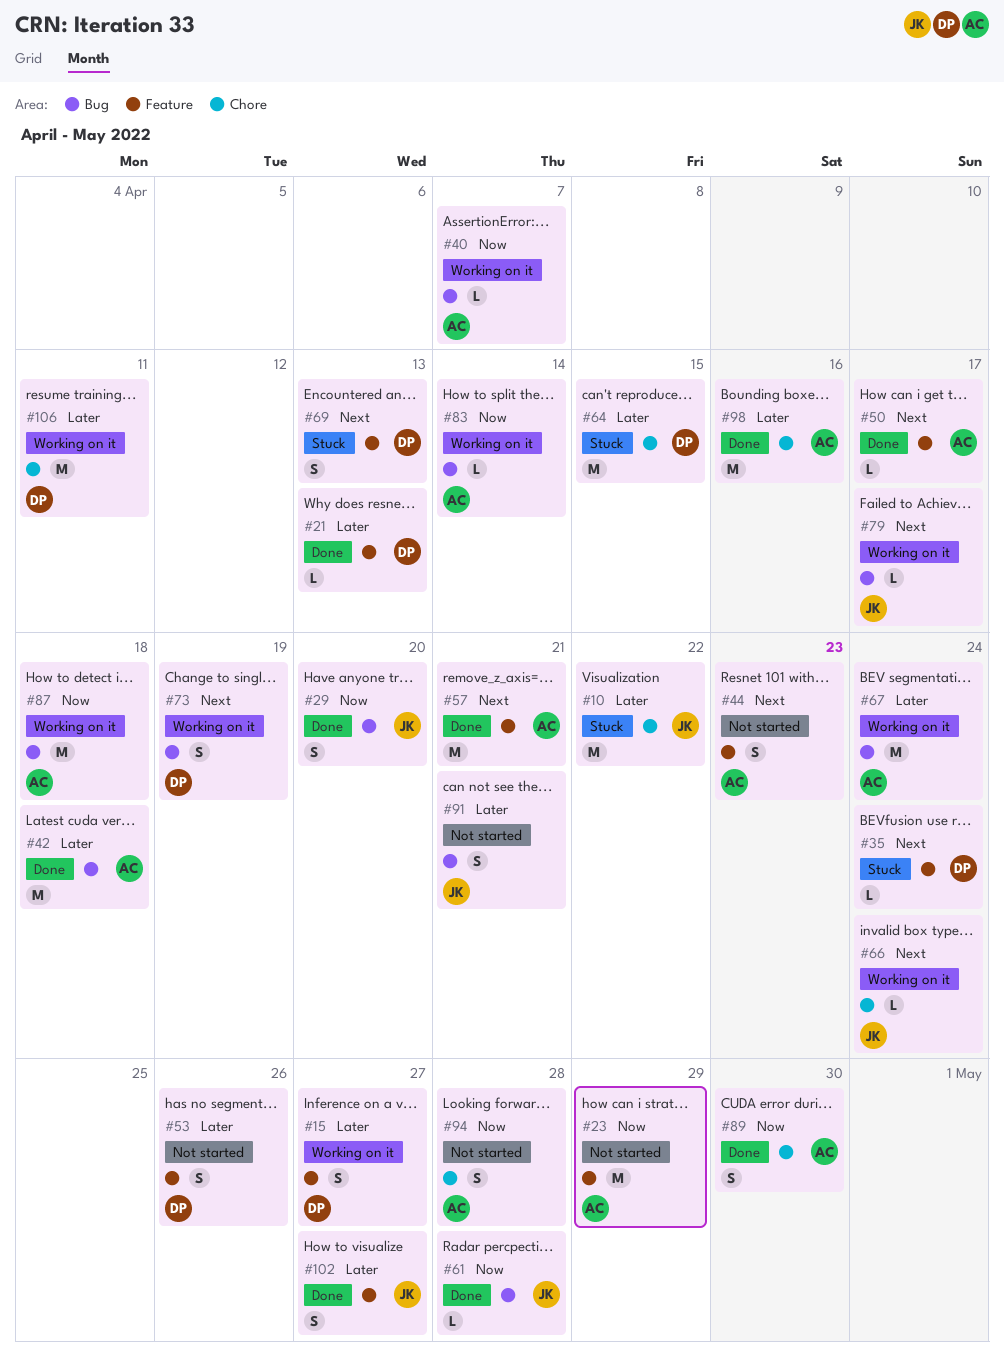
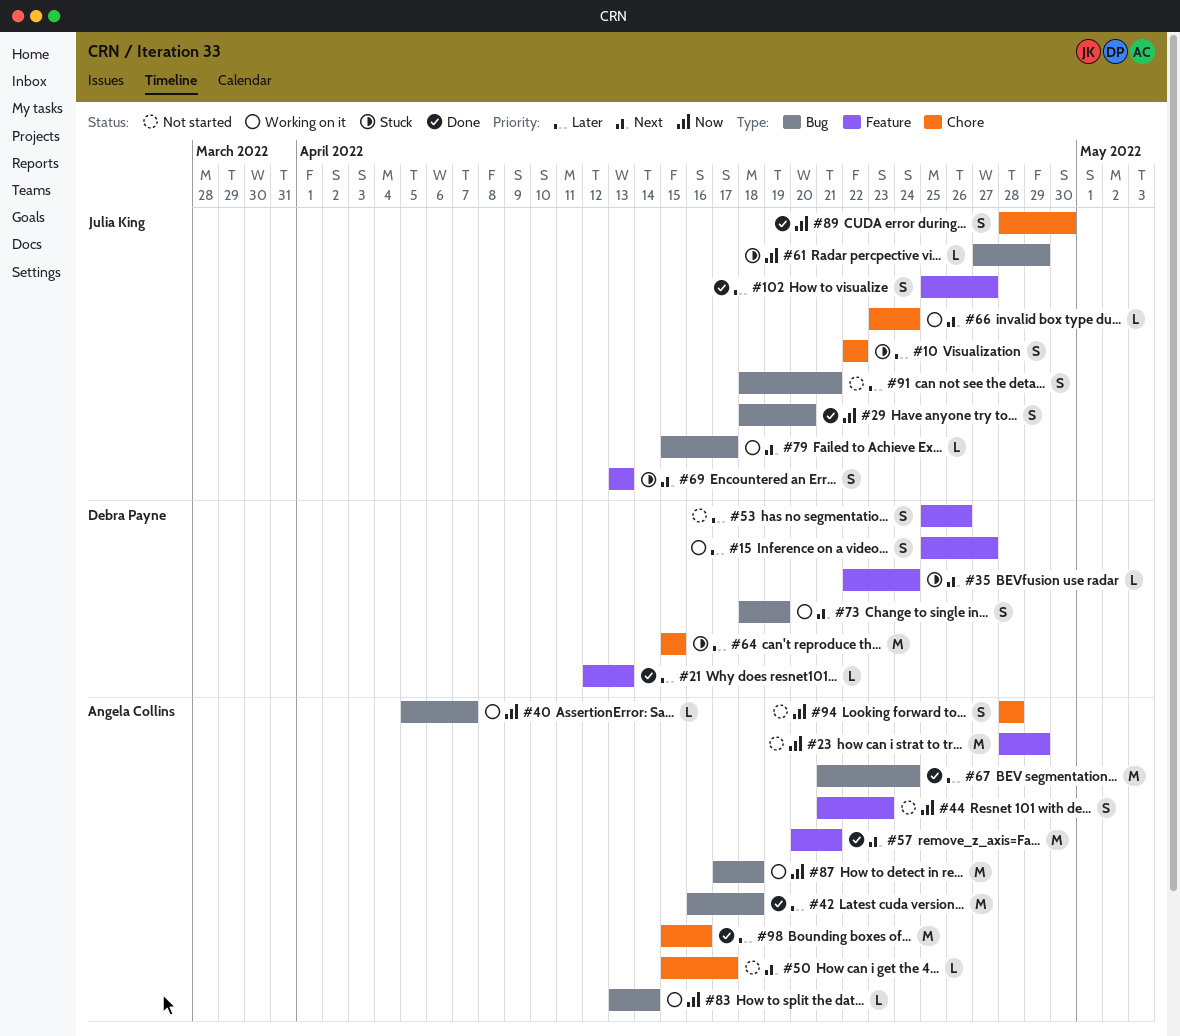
#10, estimate: M -> S
#44, priority: Next -> Now
#50, status: Done -> Not started
#50, label: Feature -> Chore
#61, status: Done -> Stuck
#61, due: Apr 28 -> Apr 29
#67, status: Working on it -> Done
#69, owner: Debra Payne -> Julia King
#89, owner: Angela Collins -> Julia King
#106: present -> none

